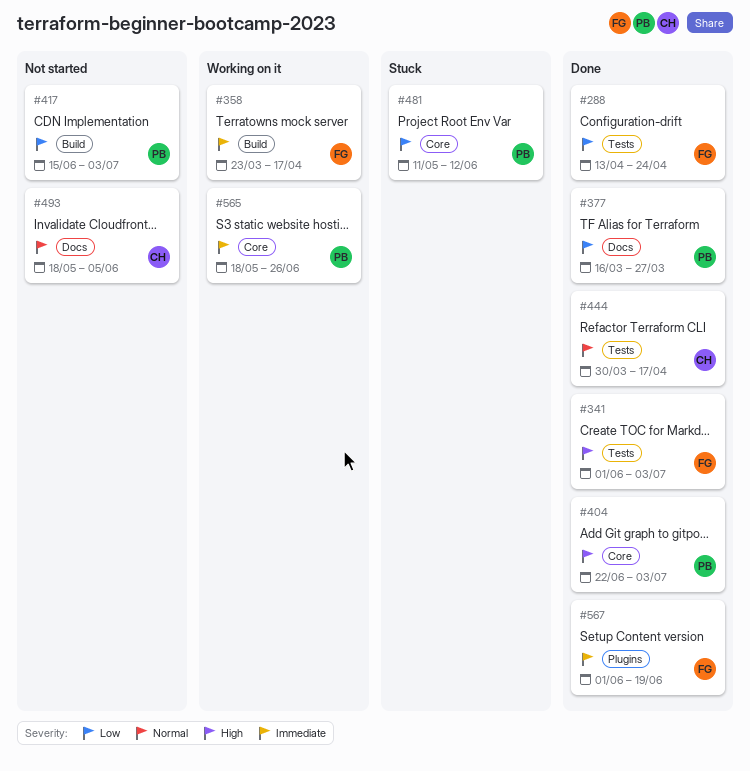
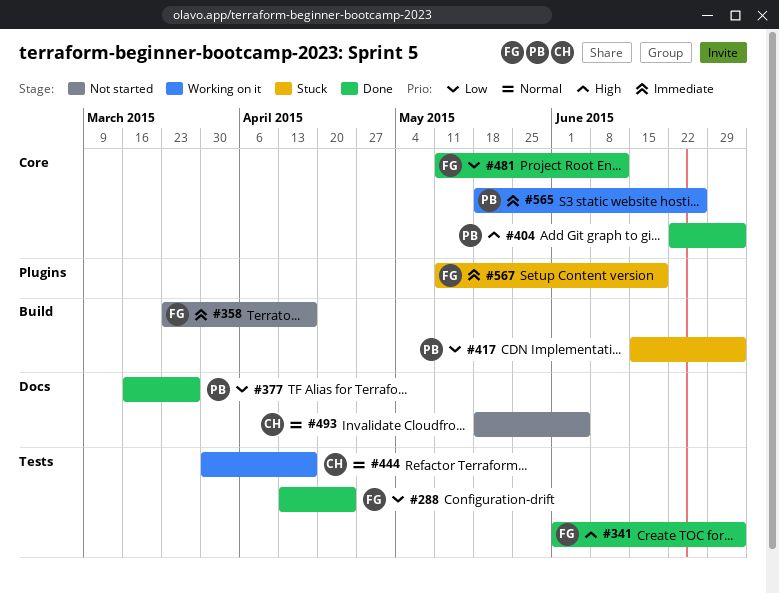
#358, status: Working on it -> Not started
#417, status: Not started -> Stuck
#444, status: Done -> Working on it
#481, status: Stuck -> Done
#481, owner: PB -> FG
#567, status: Done -> Stuck
#567, start: Jun 1 -> May 11

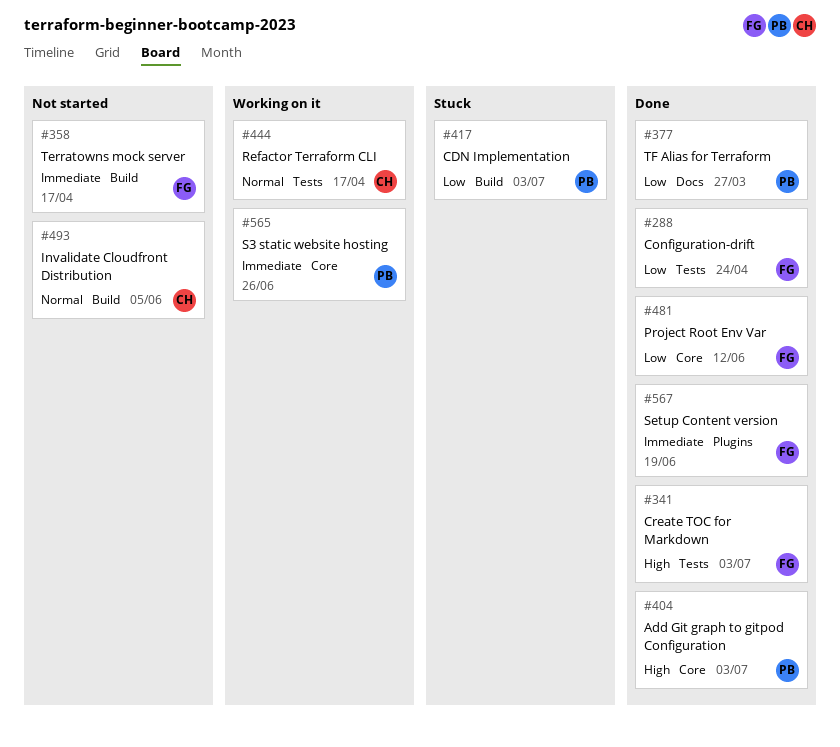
#493, label: Docs -> Build
#567, status: Stuck -> Done

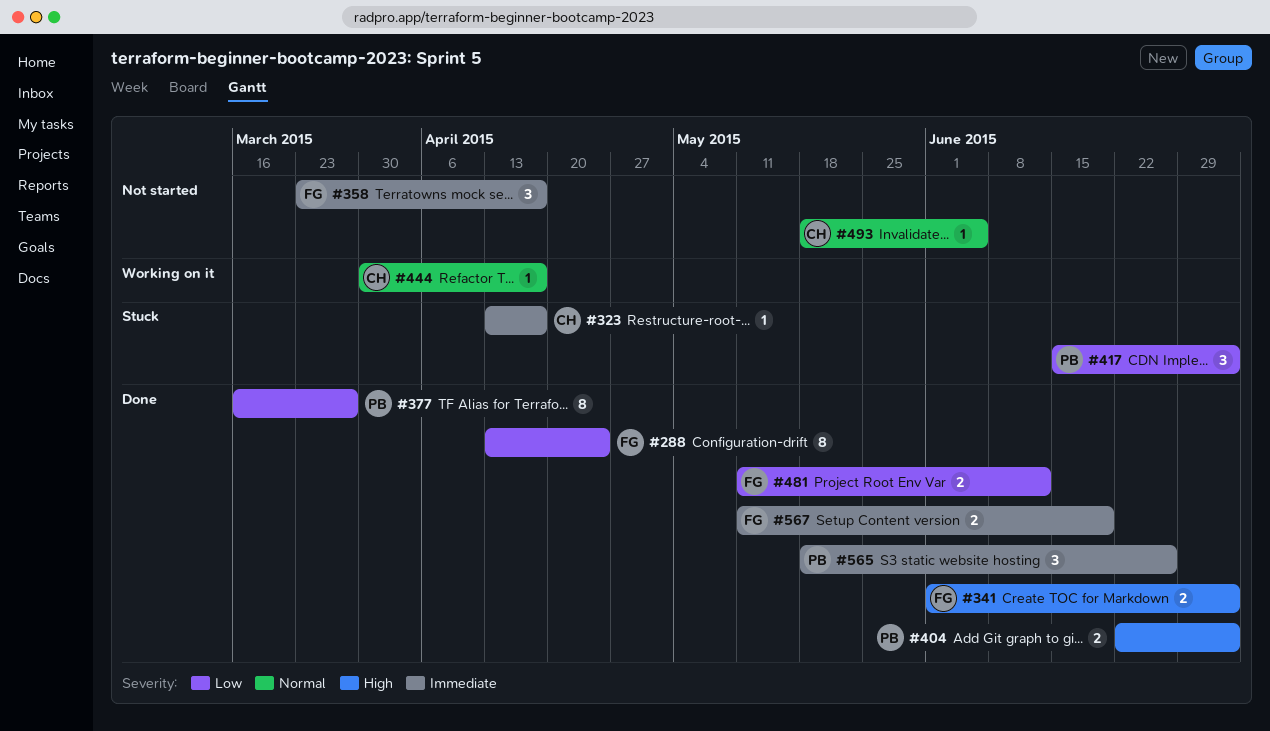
#323: none -> present
#565, status: Working on it -> Done

